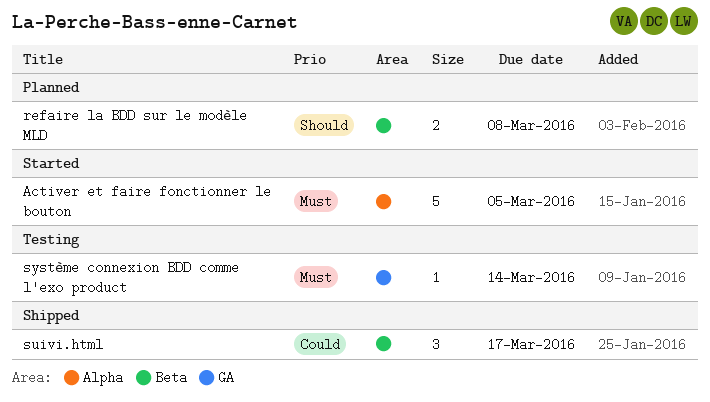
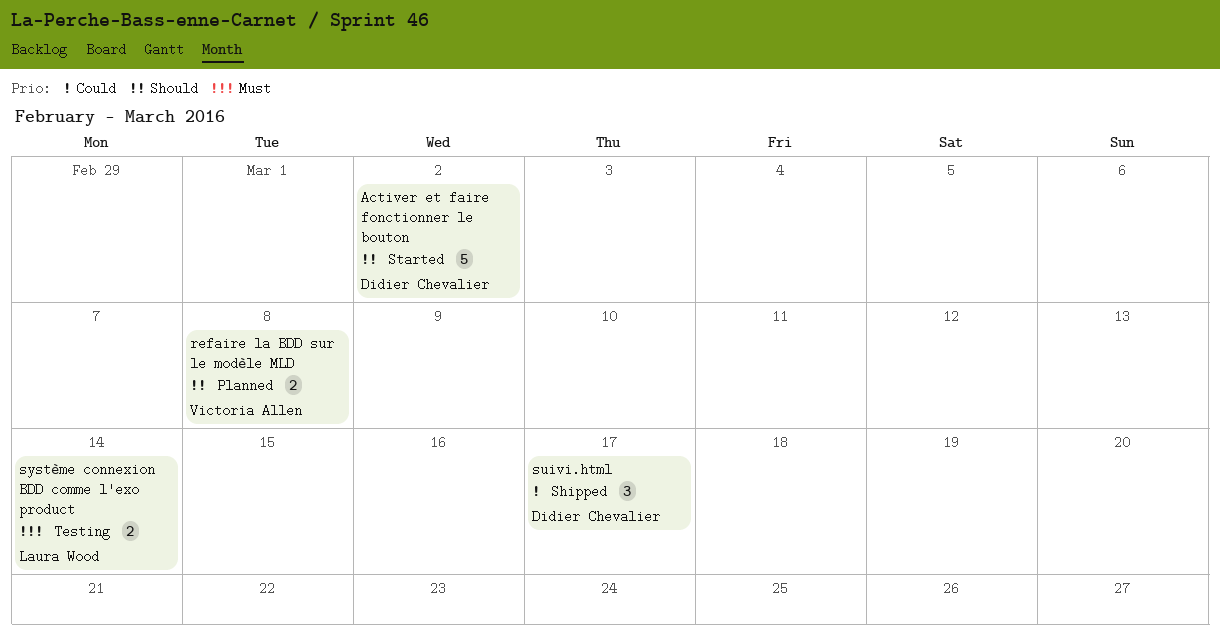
Activer et faire fonctionner le bouton, priority: Must -> Should
Activer et faire fonctionner le bouton, due: Mar 5 -> Mar 2
système connexion BDD comme l'exo product, estimate: 1 -> 2

